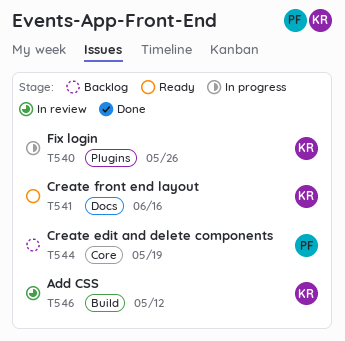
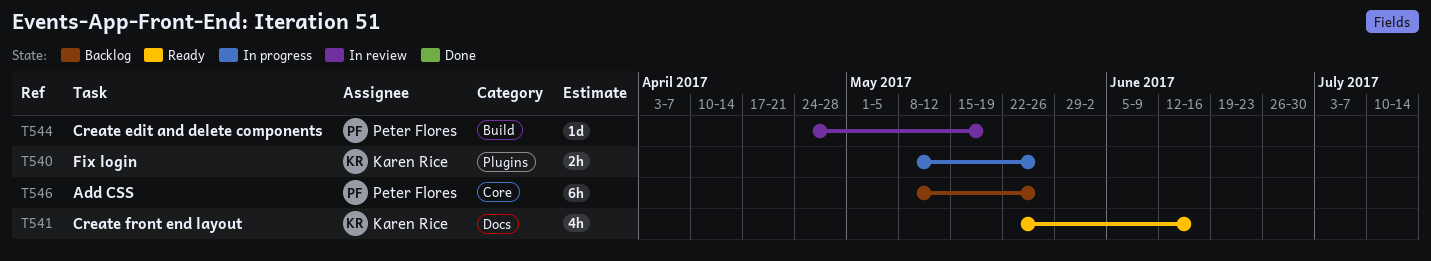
T544, status: Backlog -> In review
T544, label: Core -> Build
T546, status: In review -> Backlog
T546, owner: Karen Rice -> Peter Flores
T546, label: Build -> Core
T546, due: May 12 -> May 26

